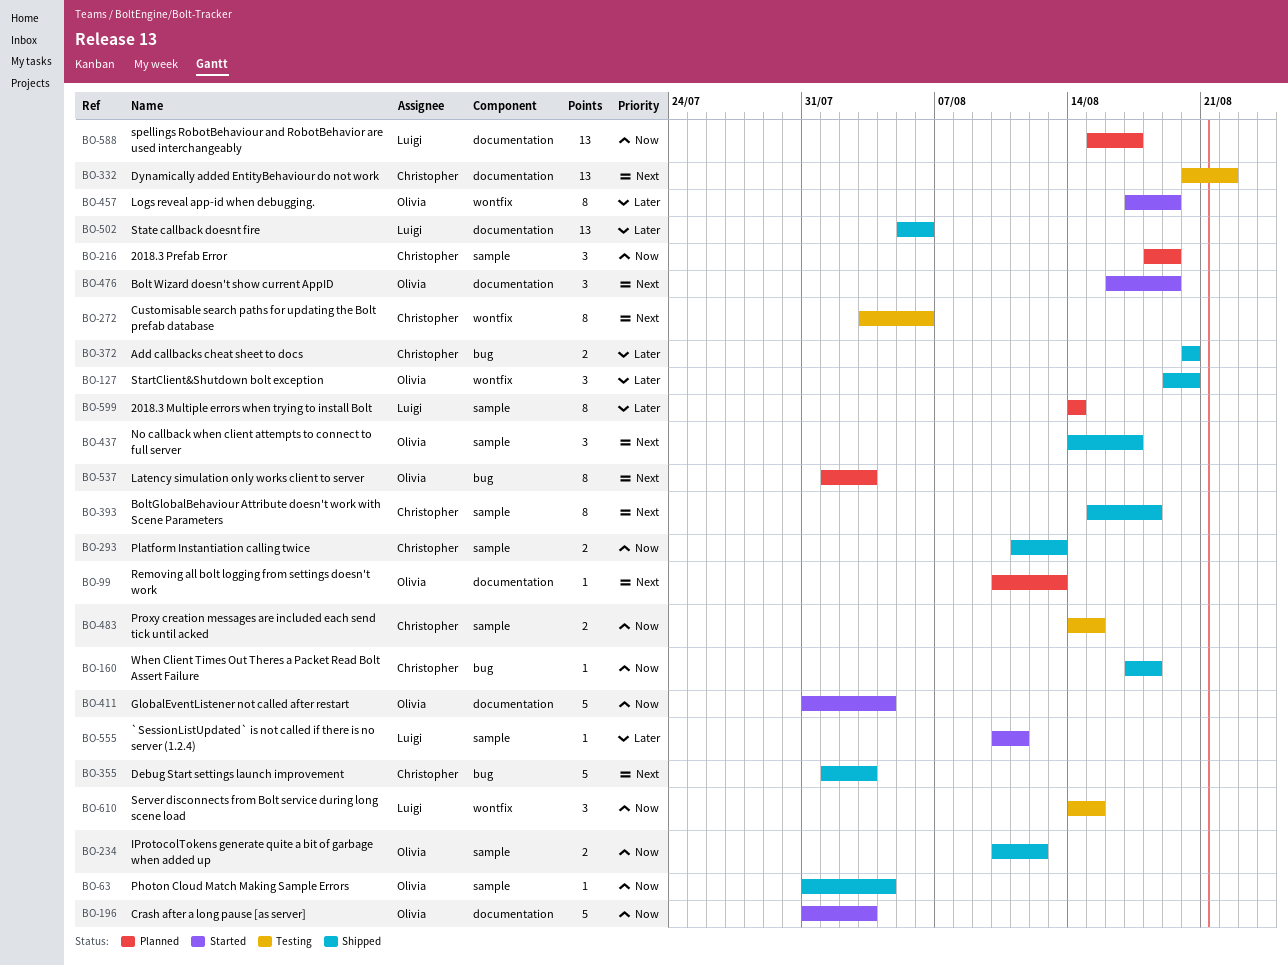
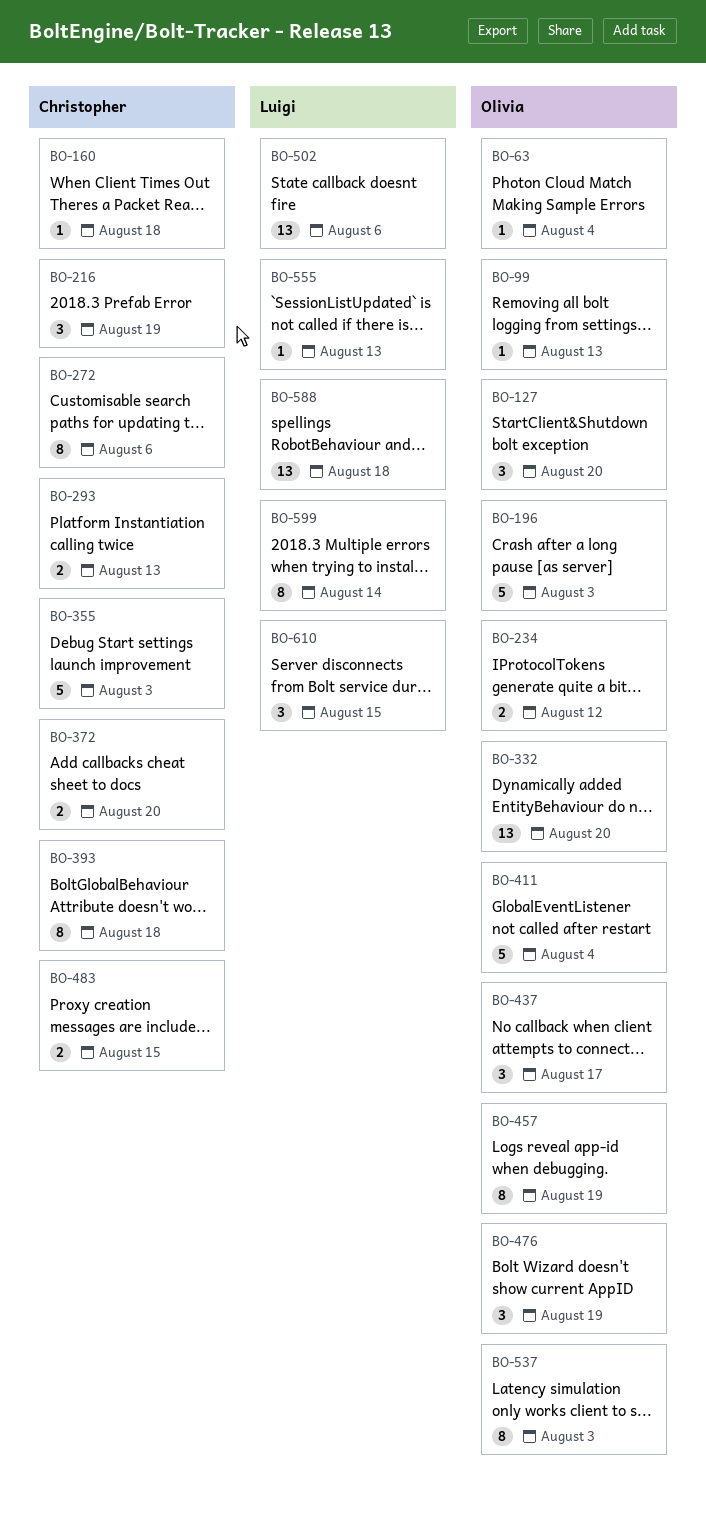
BO-332, owner: Christopher -> Olivia
BO-332, due: Aug 22 -> Aug 20
BO-555, due: Aug 11 -> Aug 13
BO-588, due: Aug 17 -> Aug 18

